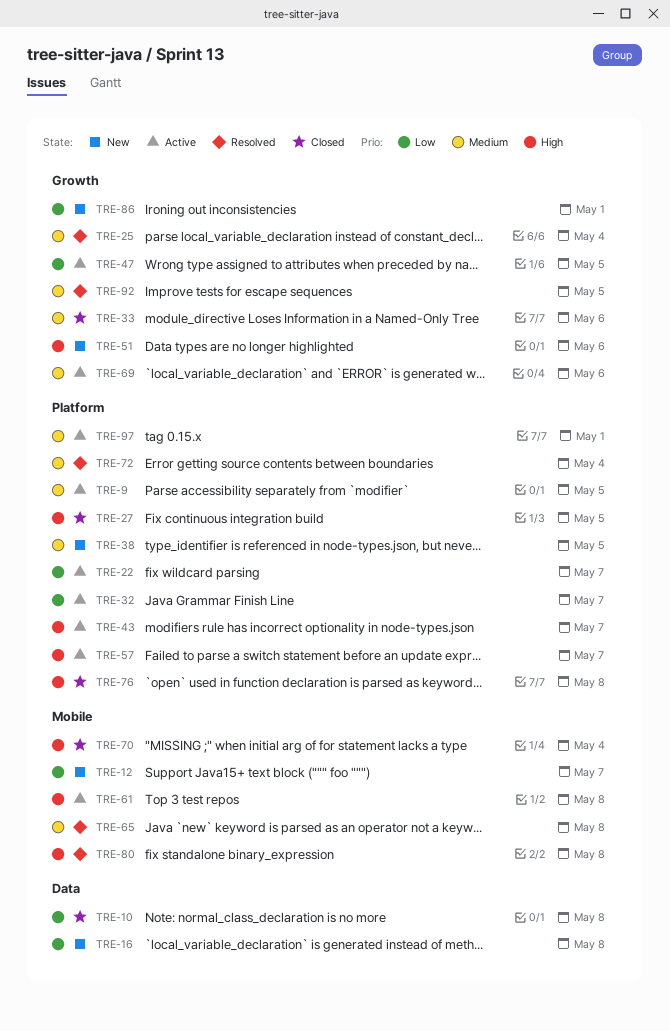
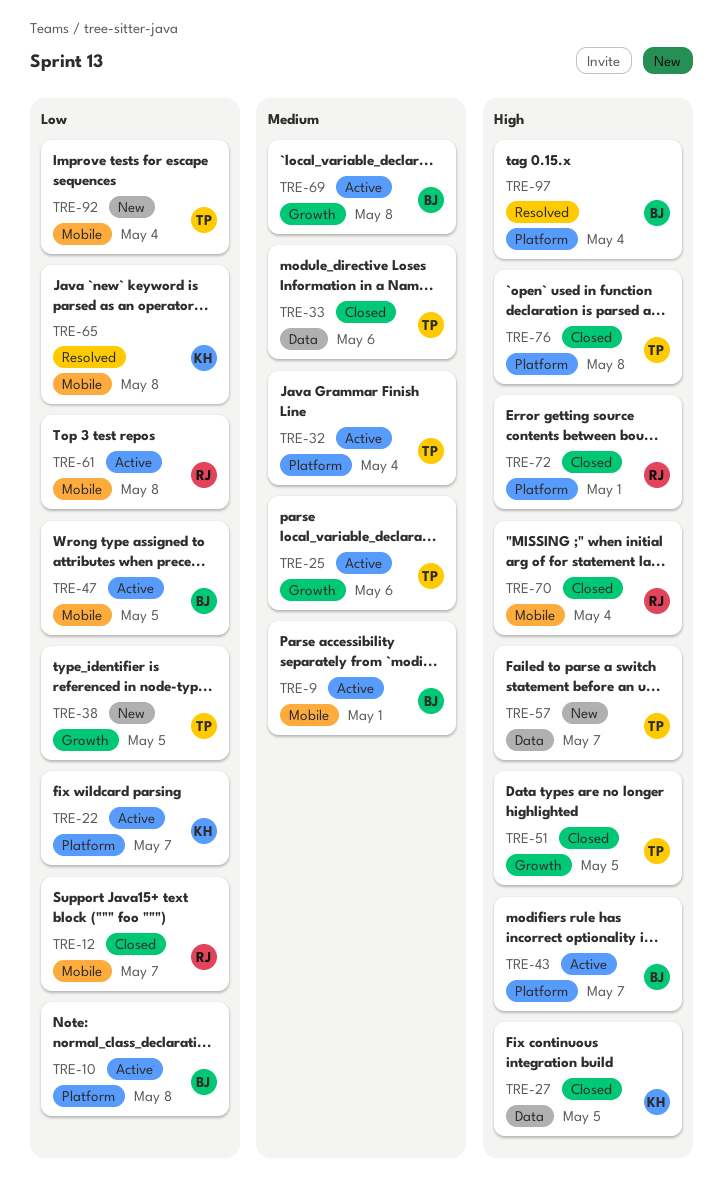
TRE-9, label: Platform -> Mobile
TRE-9, due: May 5 -> May 1
TRE-10, status: Closed -> Active
TRE-10, label: Data -> Platform
TRE-12, status: New -> Closed
TRE-16: present -> none
TRE-25, status: Resolved -> Active
TRE-25, due: May 4 -> May 6
TRE-27, label: Platform -> Data
TRE-32, priority: Low -> Medium
TRE-32, due: May 7 -> May 4
TRE-33, label: Growth -> Data
TRE-38, priority: Medium -> Low
TRE-38, label: Platform -> Growth
TRE-47, label: Growth -> Mobile
TRE-51, status: New -> Closed
TRE-51, due: May 6 -> May 5
TRE-57, status: Active -> New
TRE-57, label: Platform -> Data
TRE-61, priority: High -> Low
TRE-65, priority: Medium -> Low
TRE-69, due: May 6 -> May 8
TRE-72, status: Resolved -> Closed
TRE-72, priority: Medium -> High
TRE-72, due: May 4 -> May 1
TRE-80: present -> none
TRE-86: present -> none
TRE-92, status: Resolved -> New
TRE-92, priority: Medium -> Low
TRE-92, label: Growth -> Mobile
TRE-92, due: May 5 -> May 4
TRE-97, status: Active -> Resolved
TRE-97, priority: Medium -> High
TRE-97, due: May 1 -> May 4

